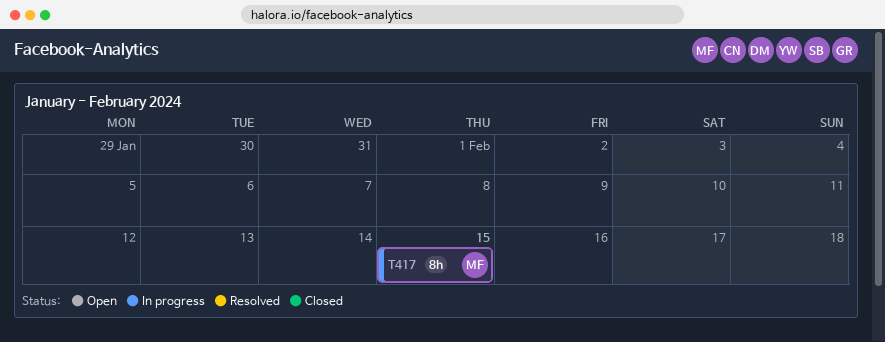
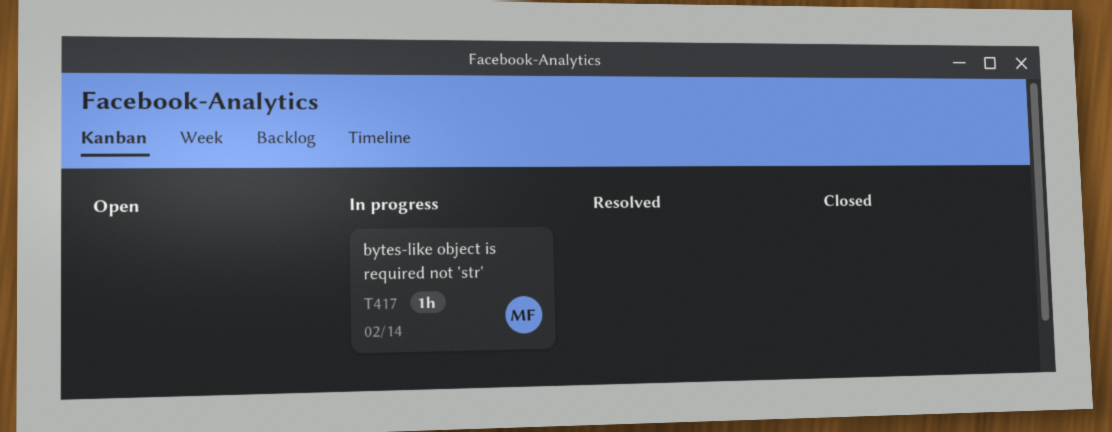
T417, estimate: 8h -> 1h
T417, due: Feb 15 -> Feb 14

